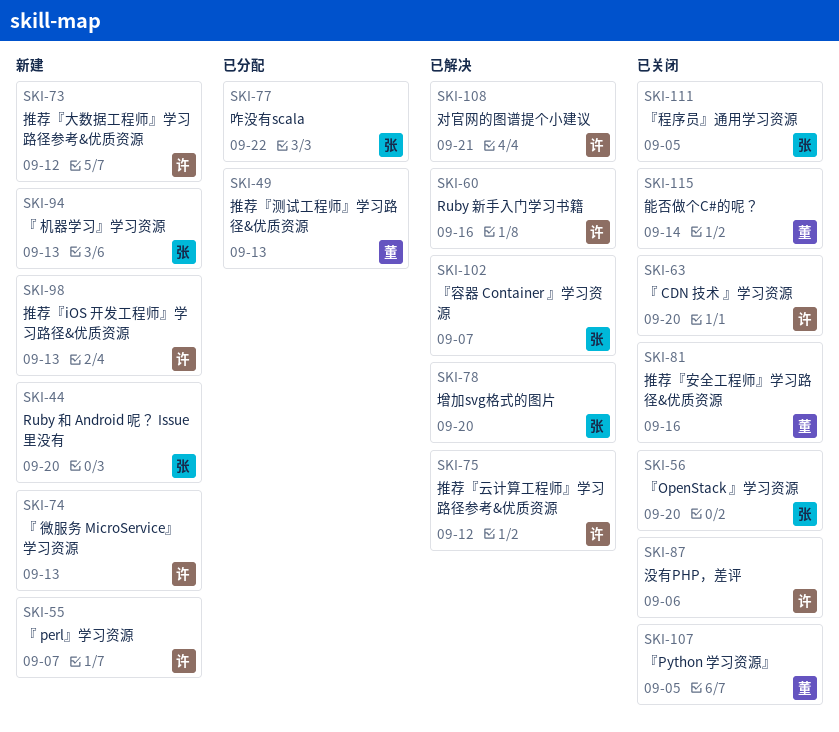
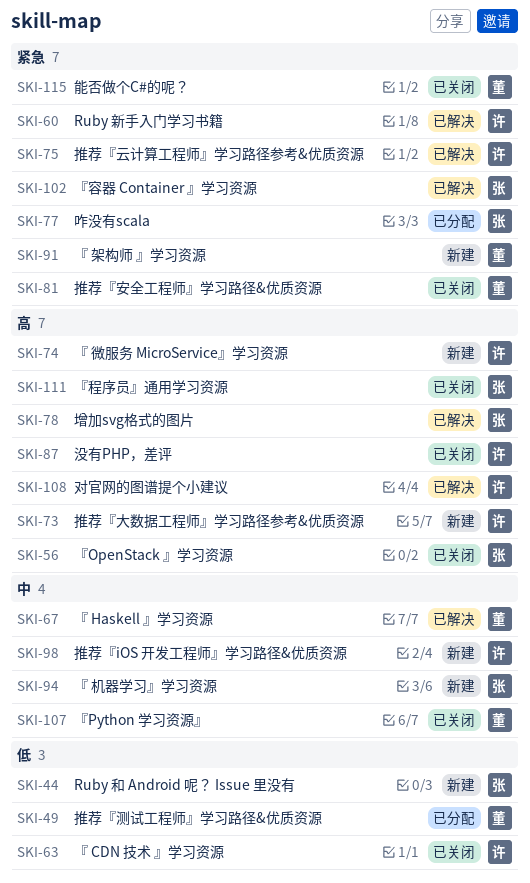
SKI-55: present -> none
SKI-67: none -> present
SKI-91: none -> present

